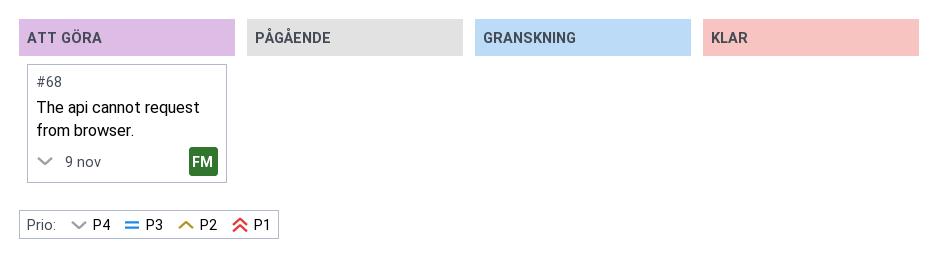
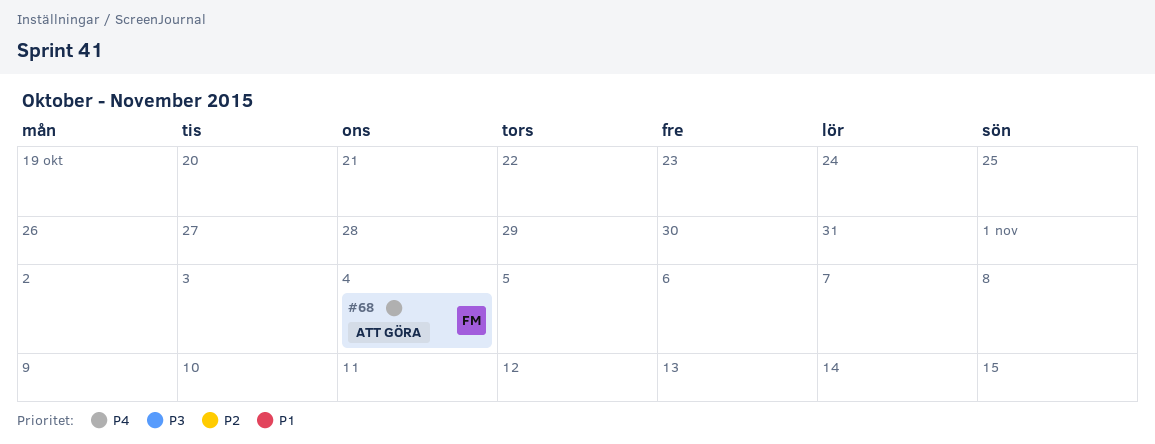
#68, due: Nov 9 -> Nov 4

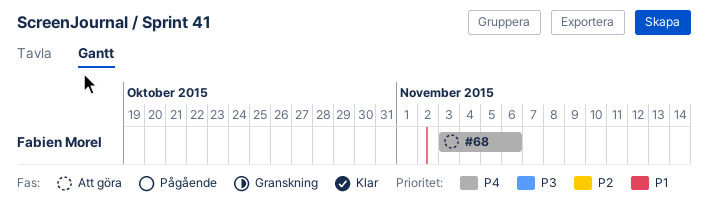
#68, due: Nov 4 -> Nov 6

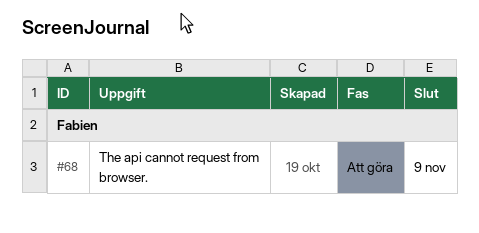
#68, due: Nov 6 -> Nov 9

